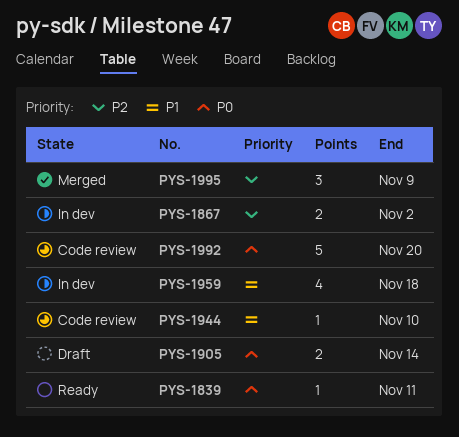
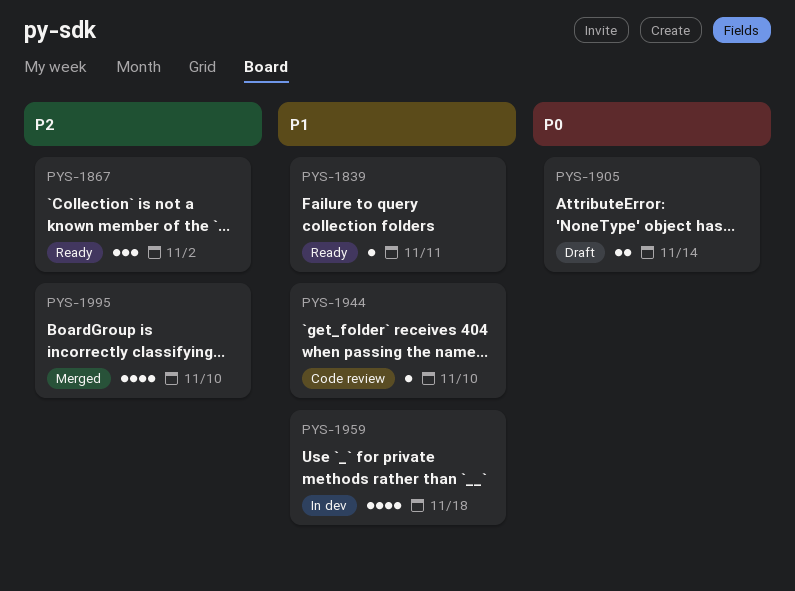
PYS-1839, priority: P0 -> P1
PYS-1867, status: In dev -> Ready
PYS-1867, estimate: 2 -> 3
PYS-1992: present -> none
PYS-1995, estimate: 3 -> 4
PYS-1995, due: Nov 9 -> Nov 10

